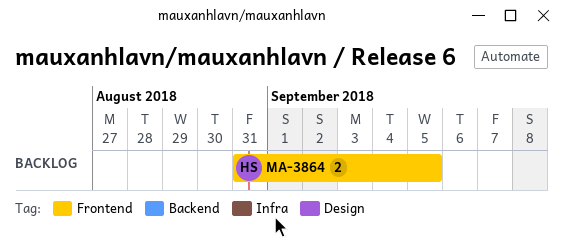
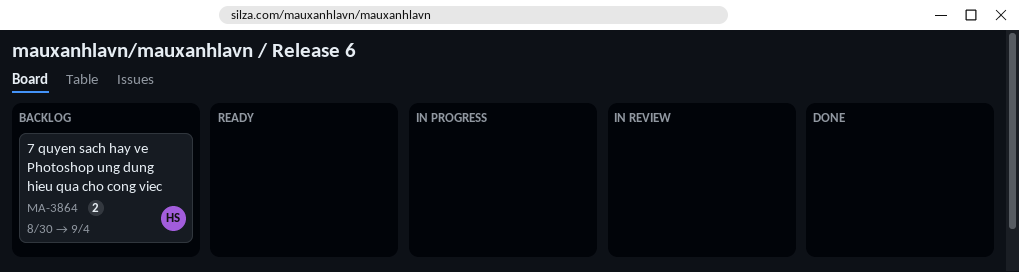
MA-3864, start: Aug 31 -> Aug 30
MA-3864, due: Sep 5 -> Sep 4

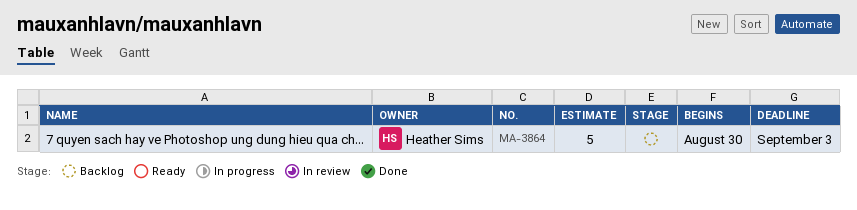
MA-3864, estimate: 2 -> 5
MA-3864, due: Sep 4 -> Sep 3

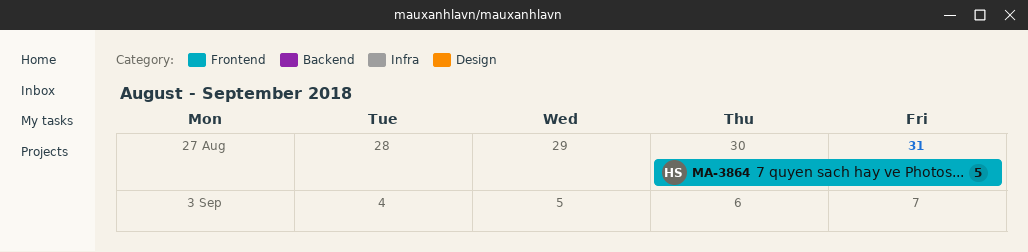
MA-3864, due: Sep 3 -> Aug 31

